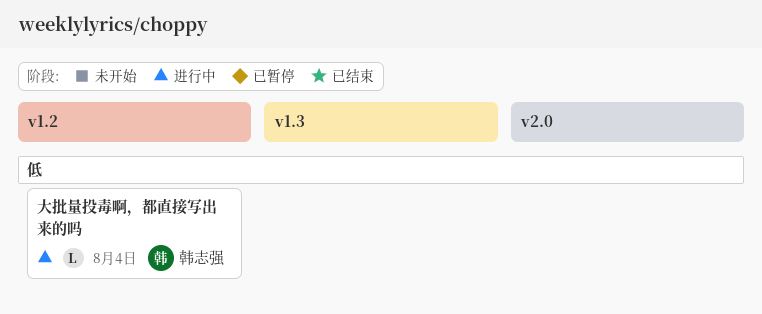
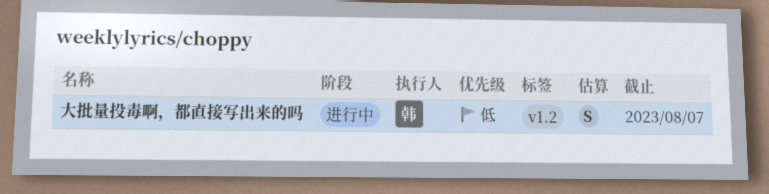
大批量投毒啊，都直接写出来的吗, estimate: L -> S
大批量投毒啊，都直接写出来的吗, due: Aug 4 -> Aug 7

